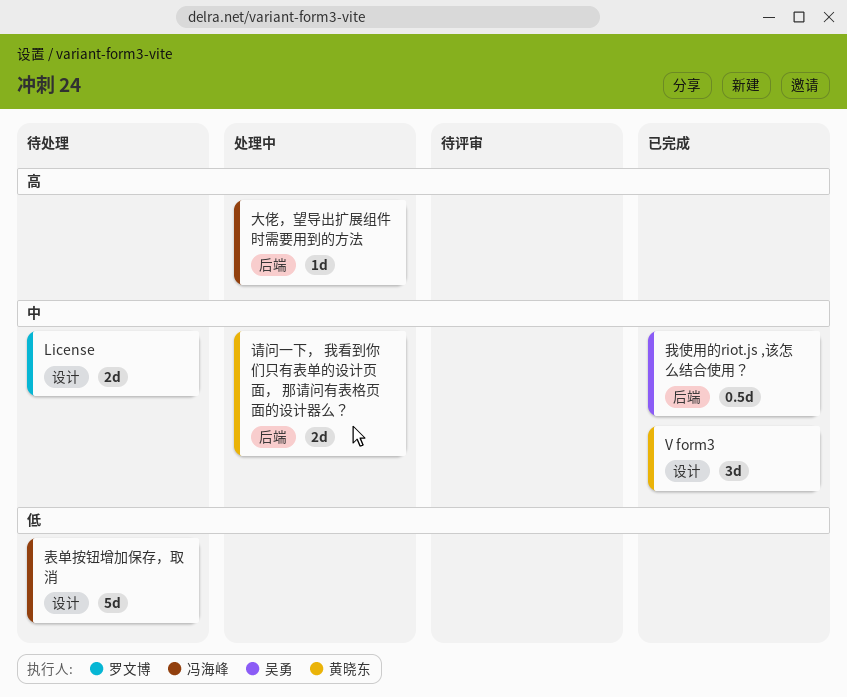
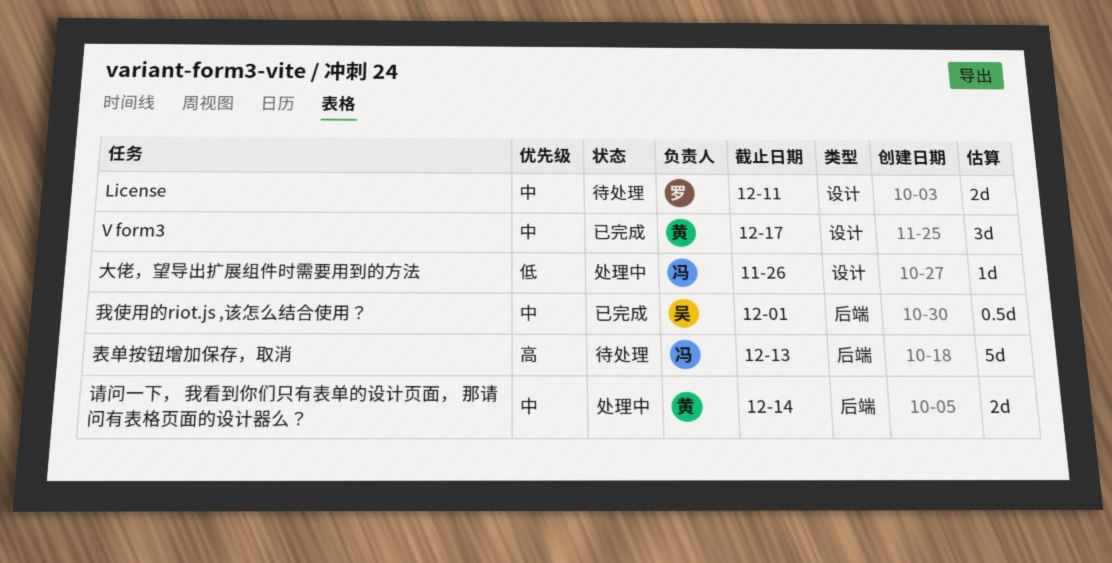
大佬，望导出扩展组件时需要用到的方法, priority: 高 -> 低
大佬，望导出扩展组件时需要用到的方法, label: 后端 -> 设计
表单按钮增加保存，取消, priority: 低 -> 高
表单按钮增加保存，取消, label: 设计 -> 后端

